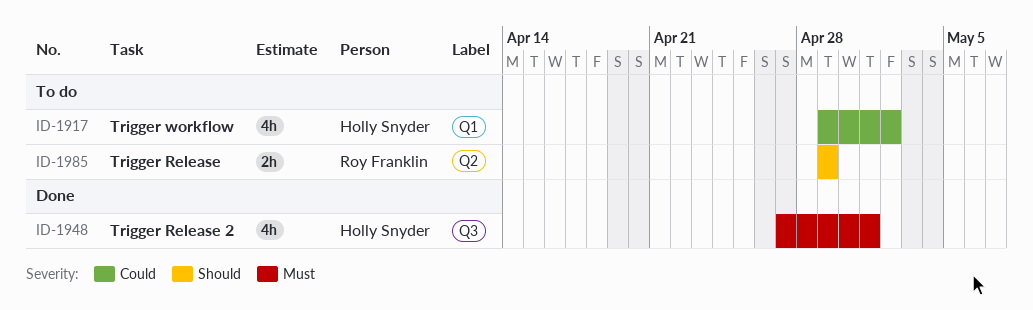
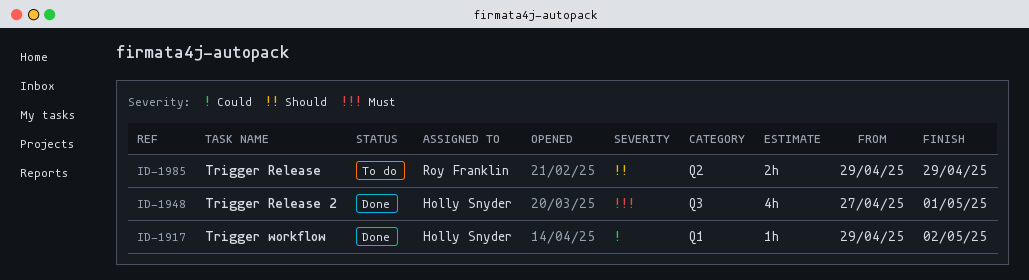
ID-1917, status: To do -> Done
ID-1917, estimate: 4h -> 1h

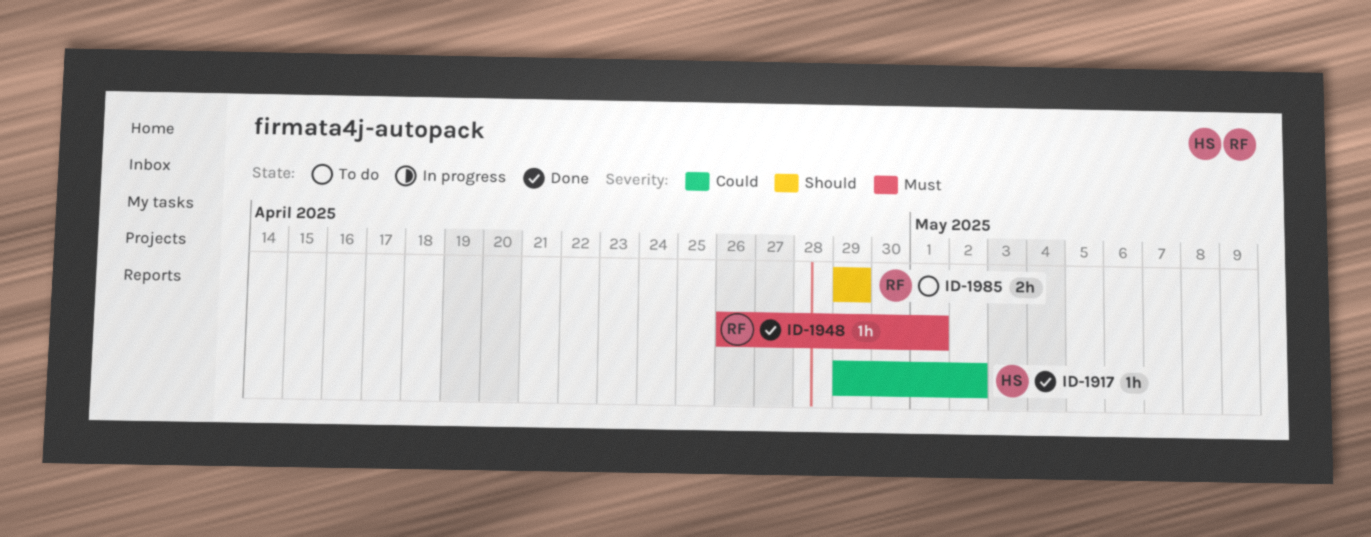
ID-1948, owner: Holly Snyder -> Roy Franklin
ID-1948, estimate: 4h -> 1h
ID-1948, start: Apr 27 -> Apr 26

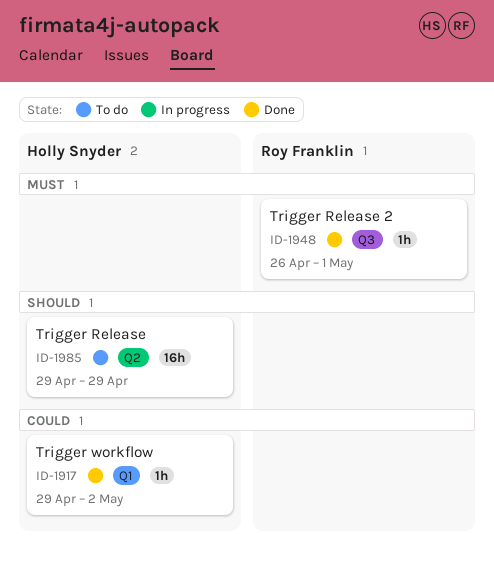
ID-1985, owner: Roy Franklin -> Holly Snyder
ID-1985, estimate: 2h -> 16h

